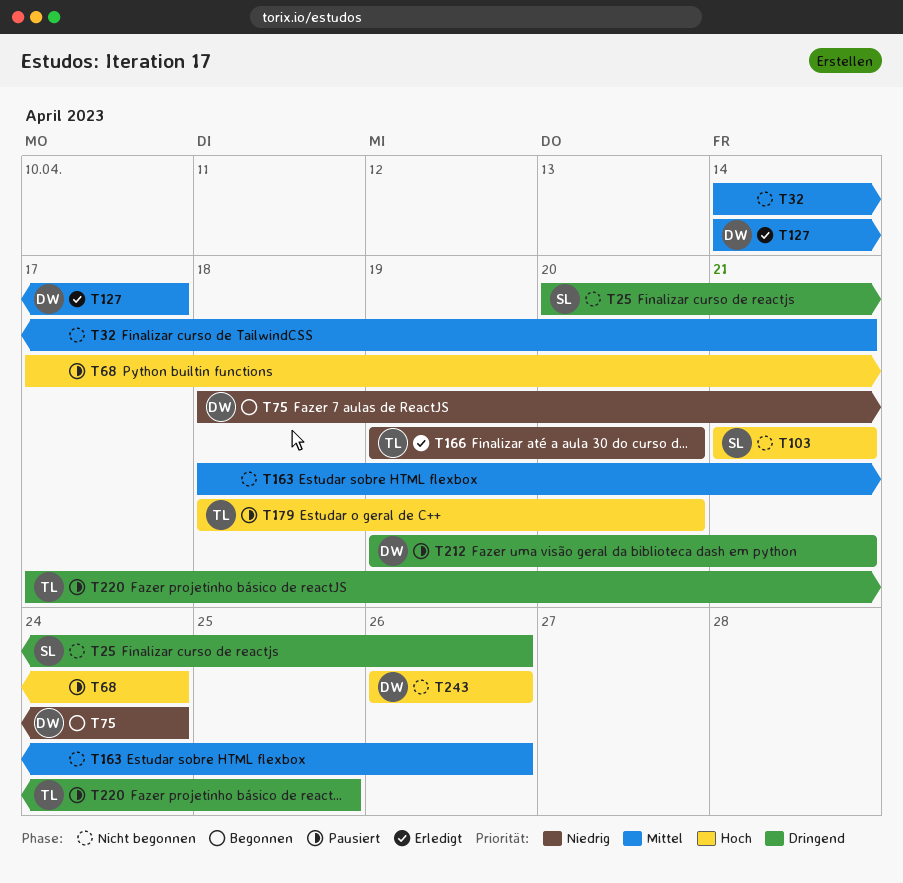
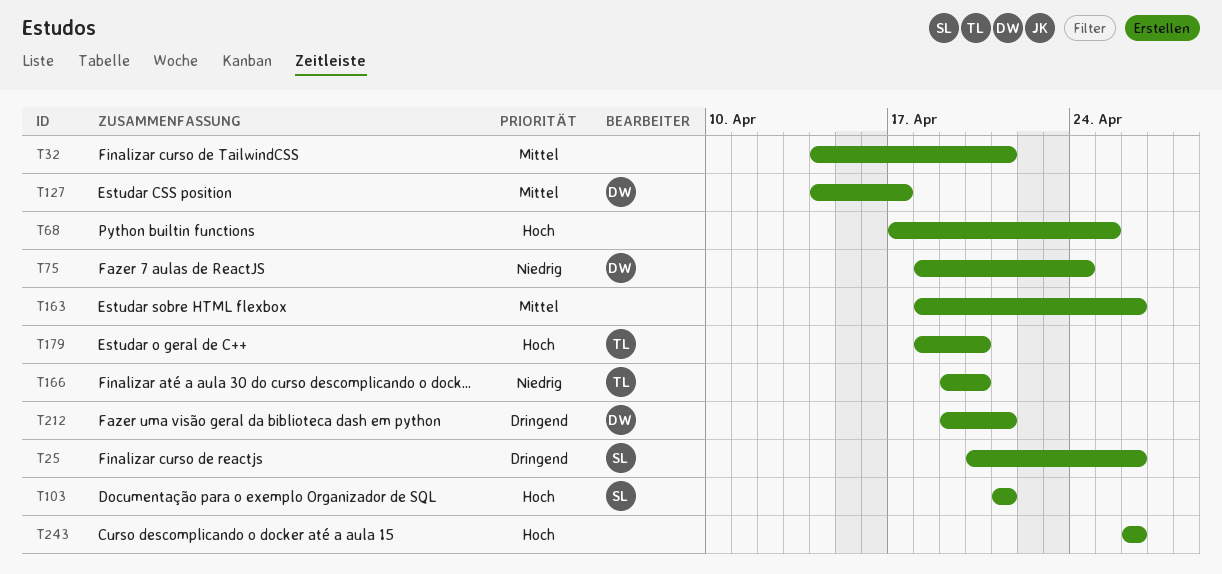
T68, due: Apr 24 -> Apr 25
T220: present -> none
T243, owner: DW -> none

